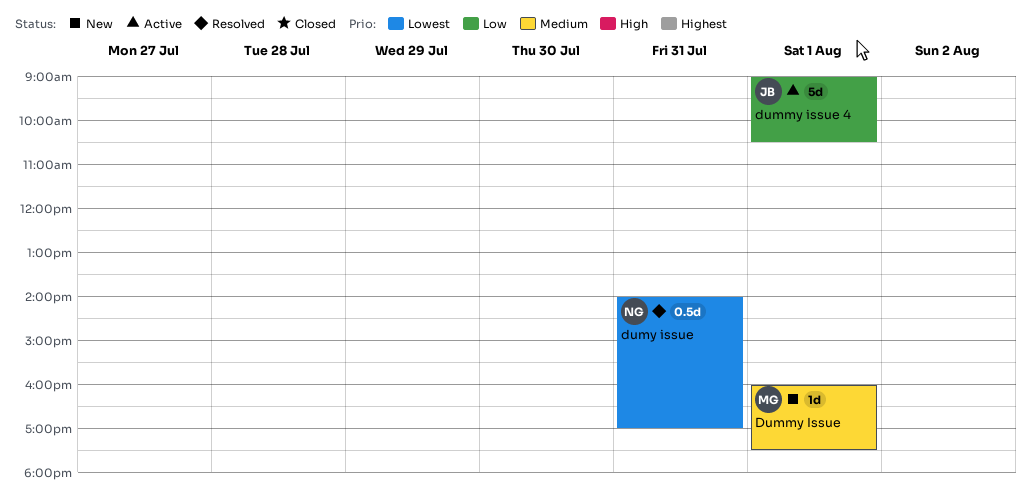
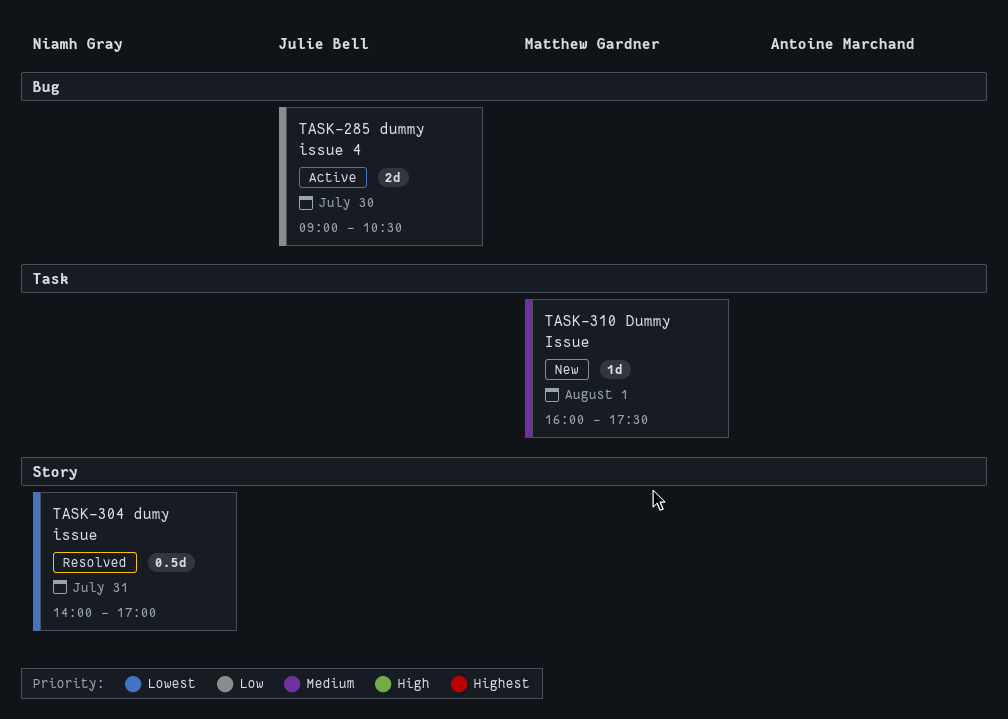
dummy issue 4, estimate: 5d -> 2d
dummy issue 4, day: Aug 1 -> Jul 30

